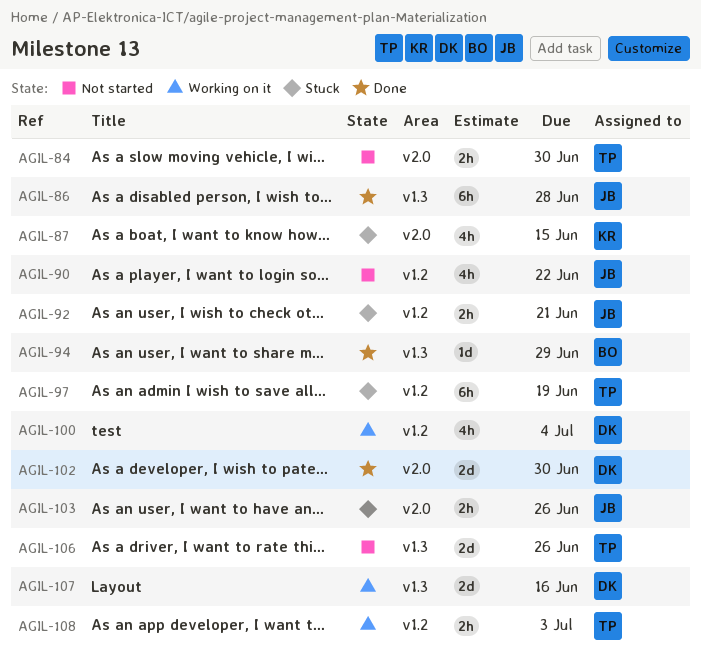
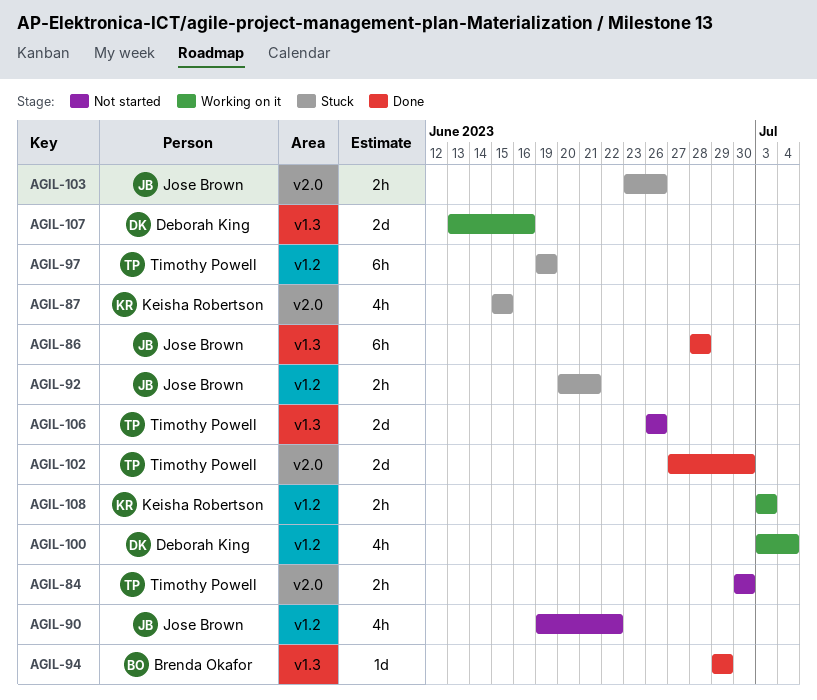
AGIL-102, owner: Deborah King -> Timothy Powell
AGIL-108, owner: Timothy Powell -> Keisha Robertson

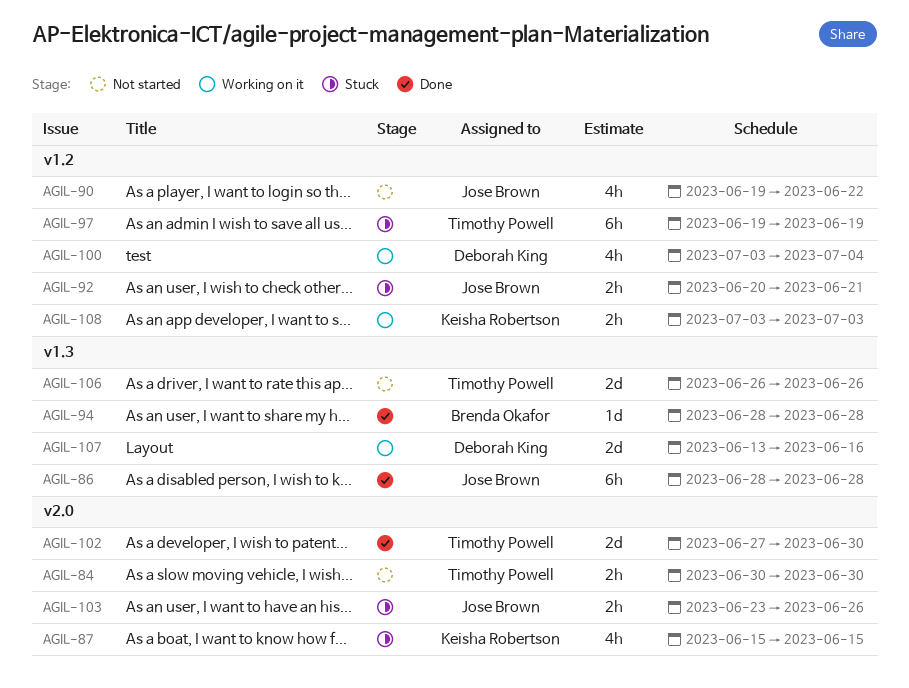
AGIL-94, start: Jun 29 -> Jun 28
AGIL-94, due: Jun 29 -> Jun 28

